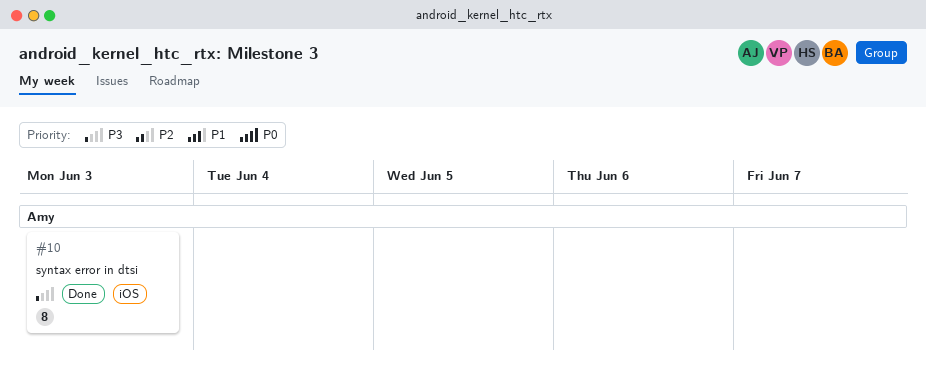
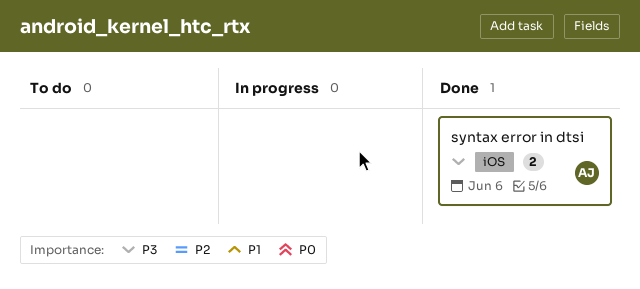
syntax error in dtsi, estimate: 8 -> 2
syntax error in dtsi, due: Jun 3 -> Jun 6

